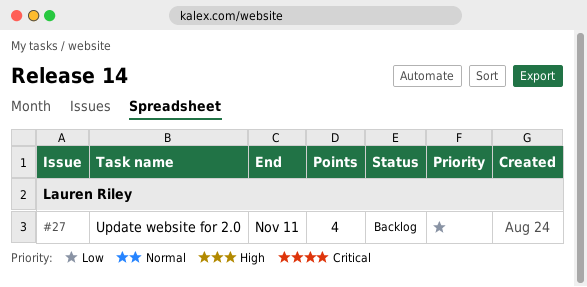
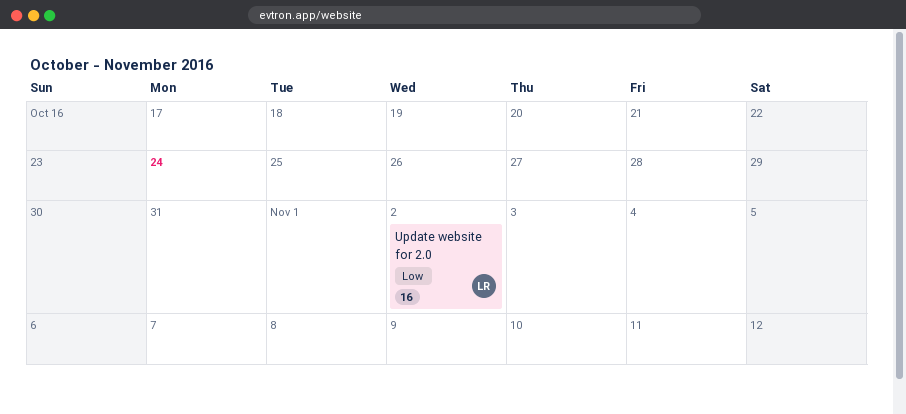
Update website for 2.0, estimate: 4 -> 16
Update website for 2.0, due: Nov 11 -> Nov 2

